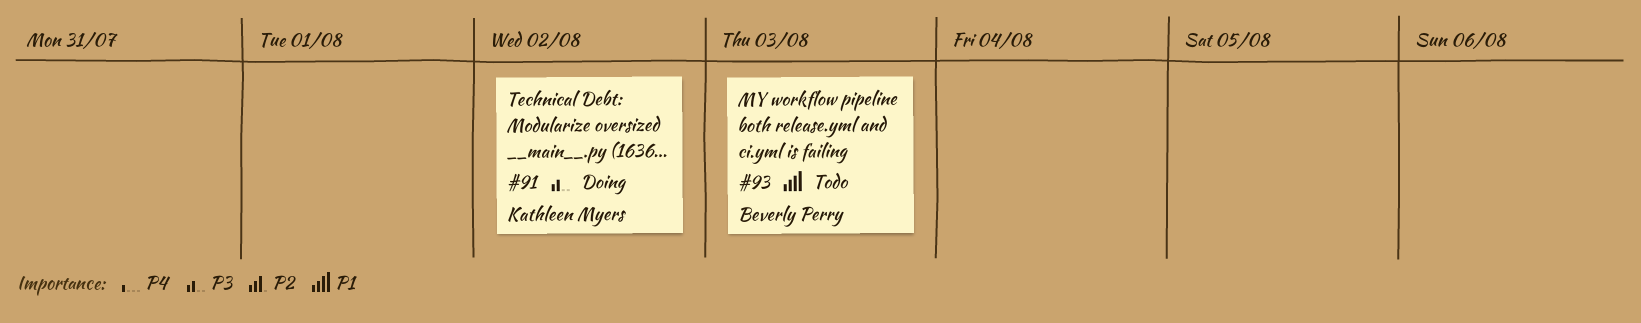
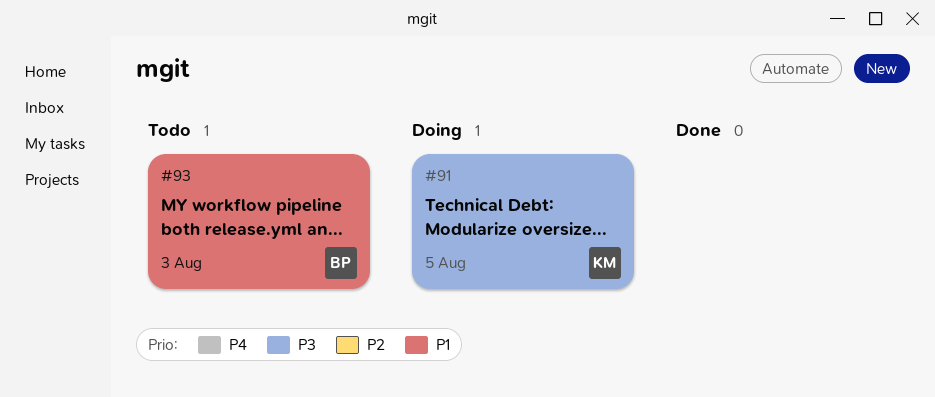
#91, due: Aug 2 -> Aug 5

